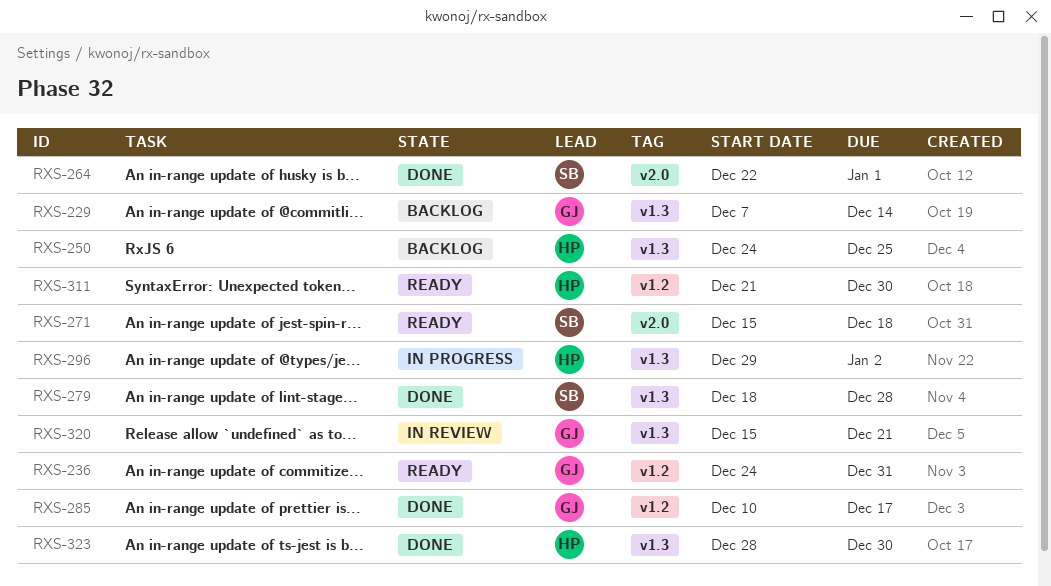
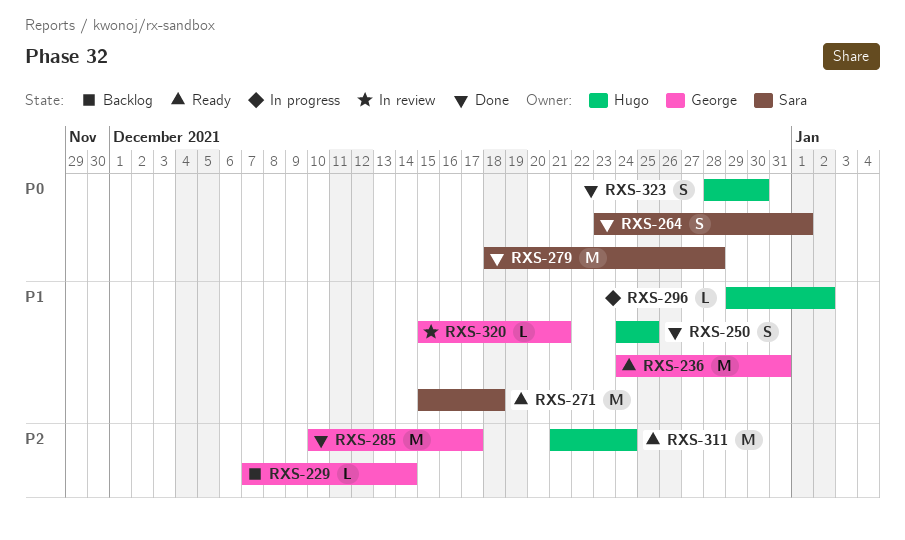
RXS-250, status: Backlog -> Done
RXS-264, start: Dec 22 -> Dec 23
RXS-311, due: Dec 30 -> Dec 24

